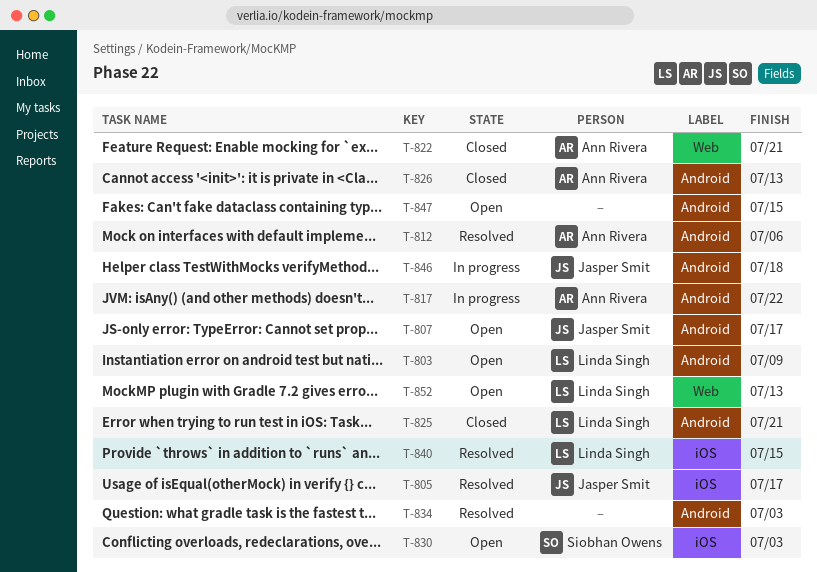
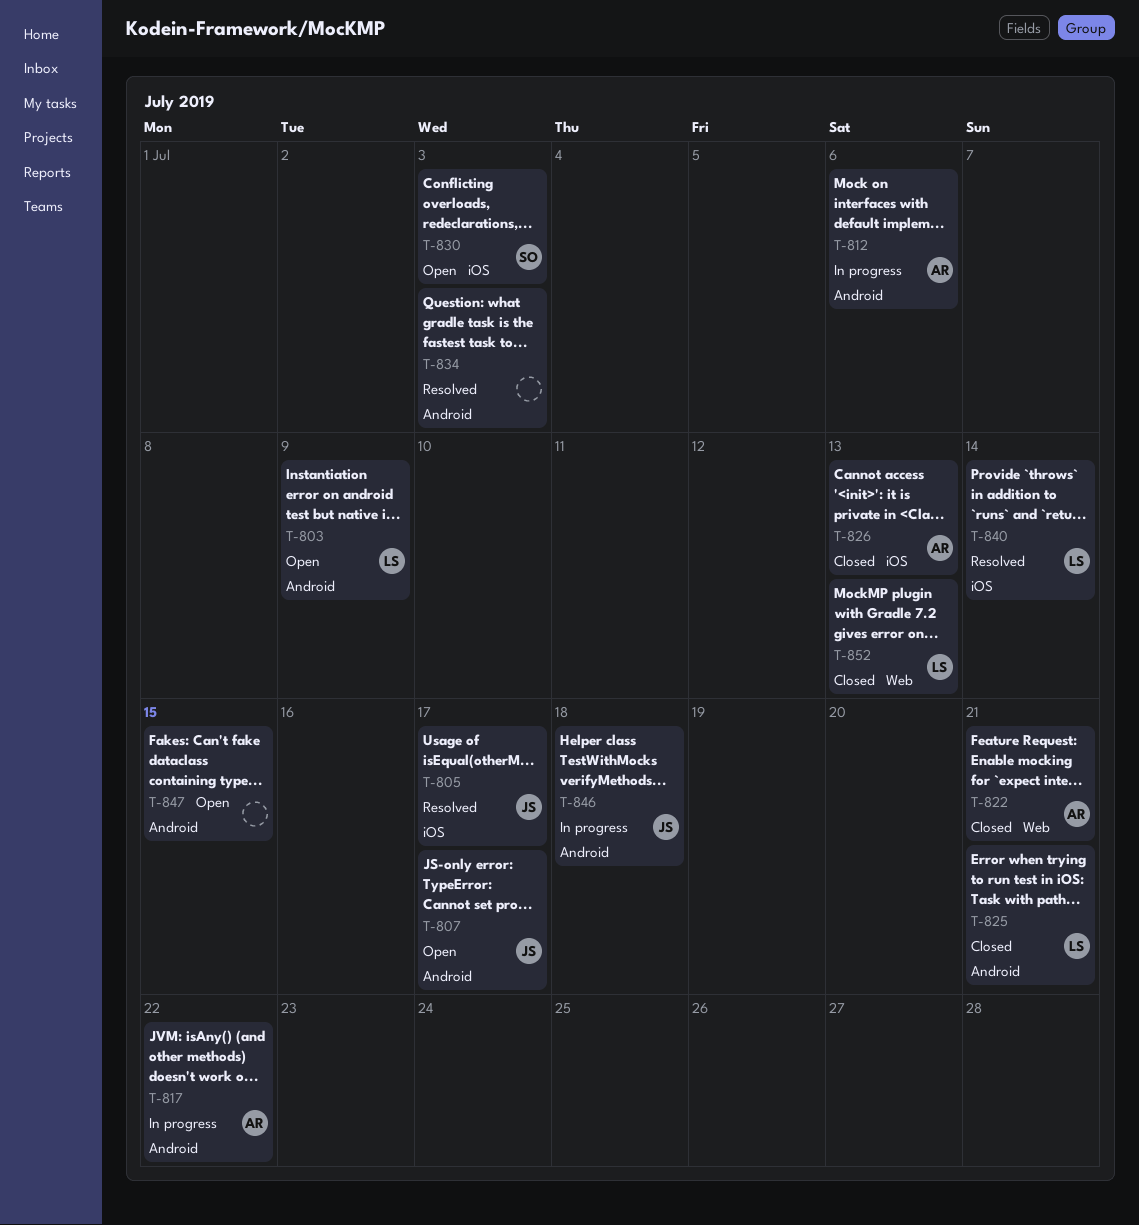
T-812, status: Resolved -> In progress
T-826, label: Android -> iOS
T-840, due: Jul 15 -> Jul 14
T-852, status: Open -> Closed

